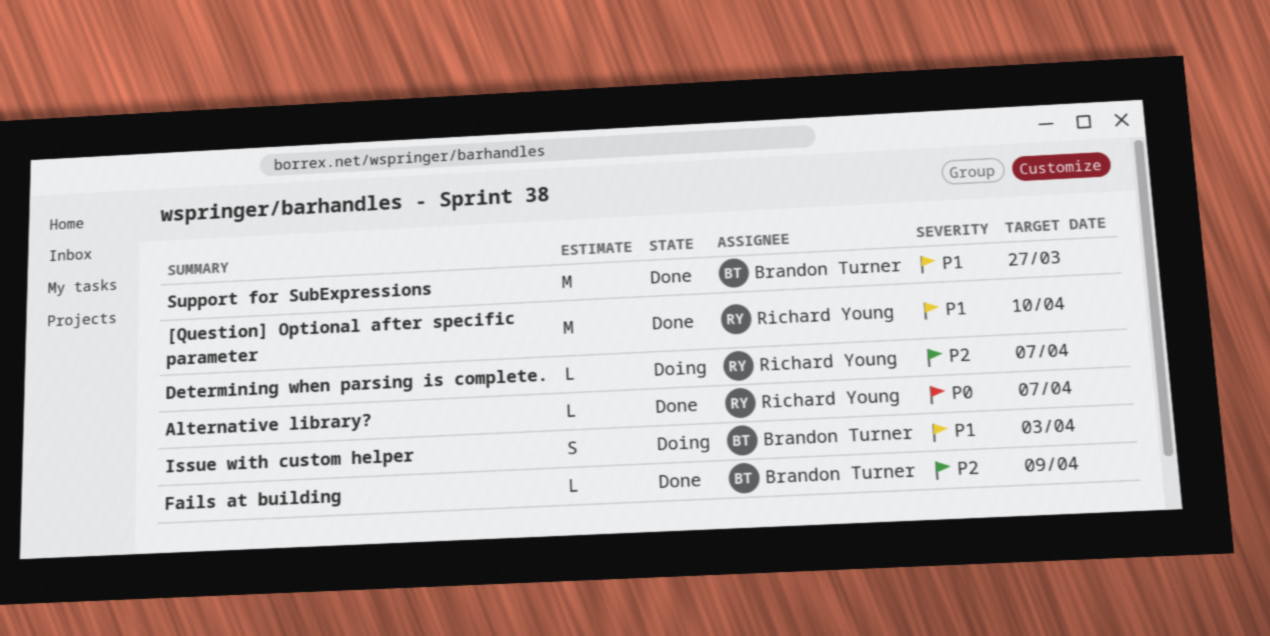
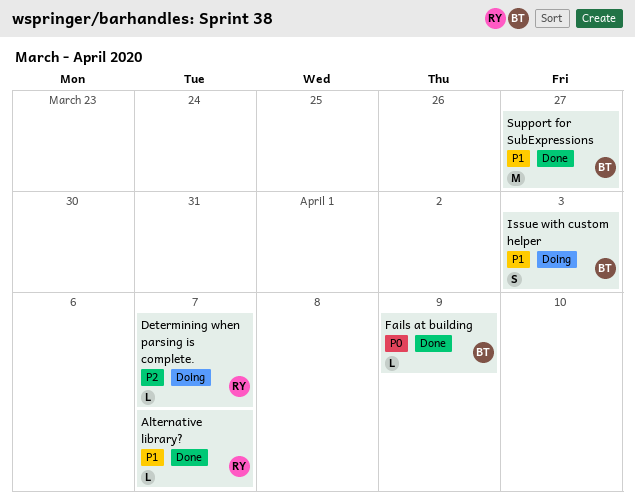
[Question] Optional after specific parameter: present -> none
Alternative library?, priority: P0 -> P1
Fails at building, priority: P2 -> P0

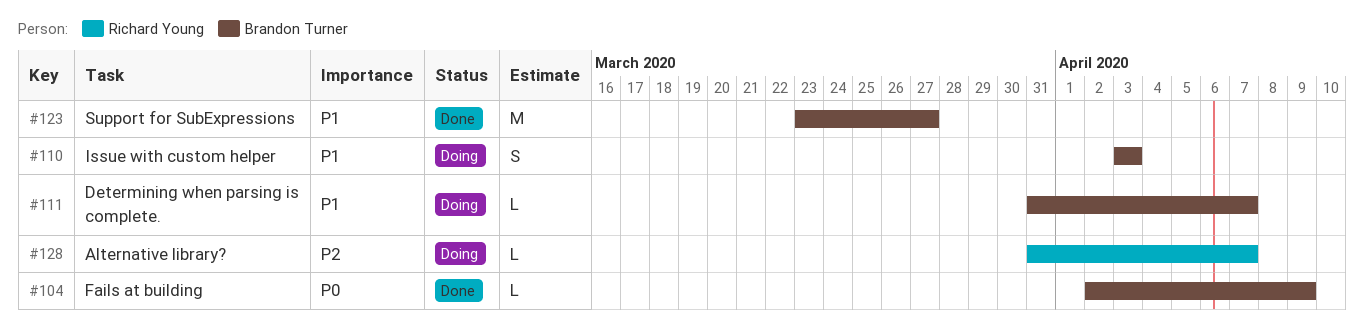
Alternative library?, status: Done -> Doing
Alternative library?, priority: P1 -> P2
Determining when parsing is complete., owner: Richard Young -> Brandon Turner
Determining when parsing is complete., priority: P2 -> P1

